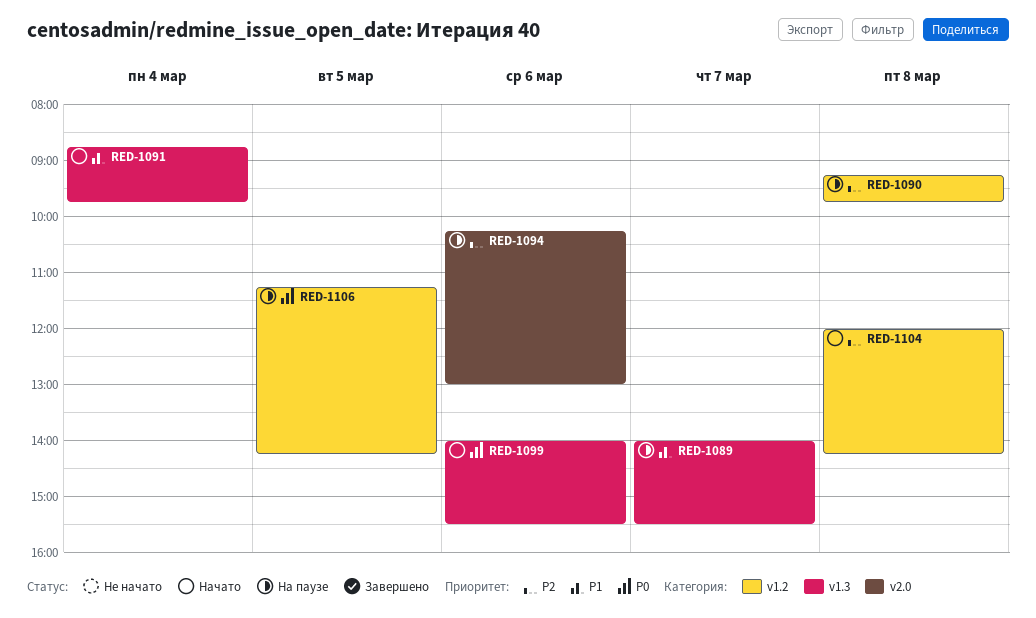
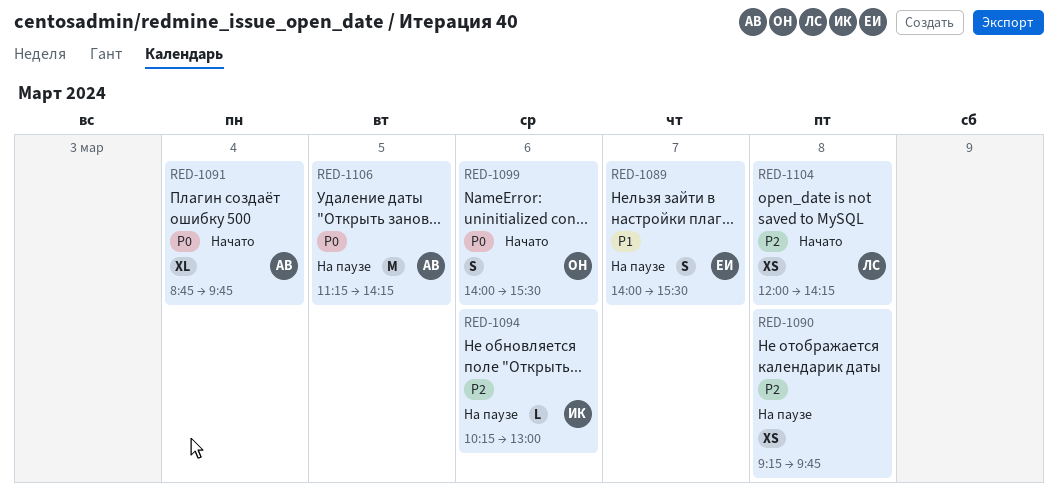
RED-1091, priority: P1 -> P0

